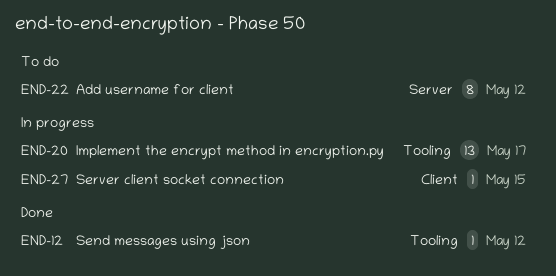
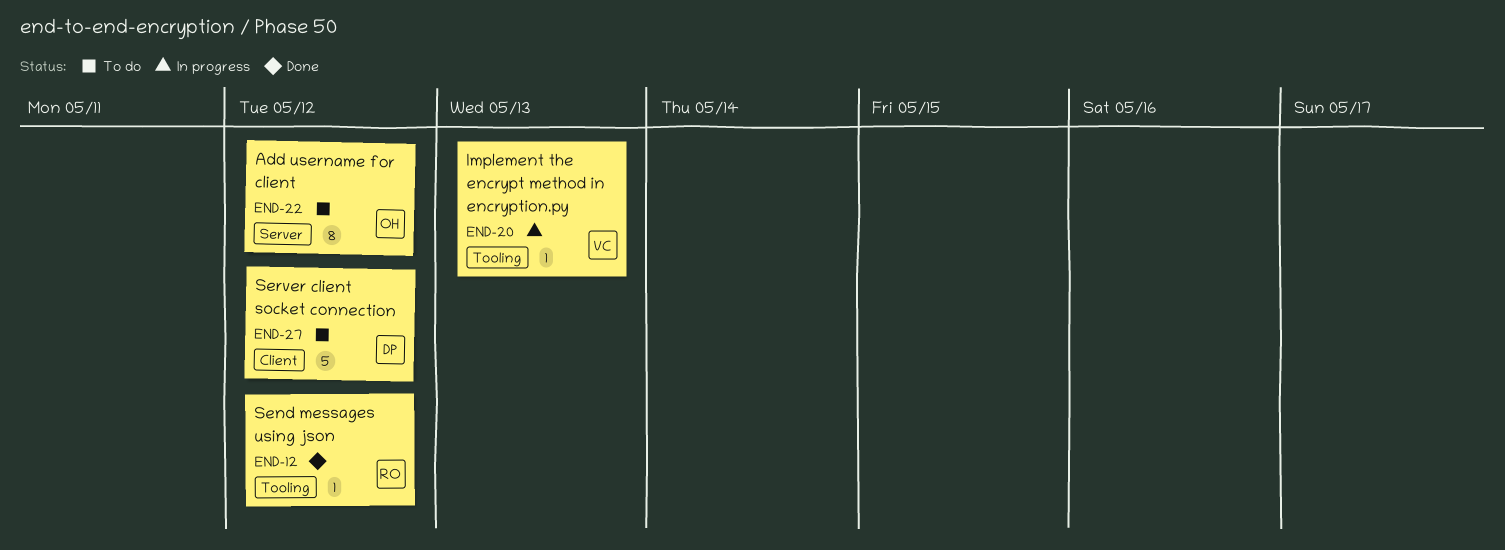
END-20, estimate: 13 -> 1
END-20, due: May 17 -> May 13
END-27, status: In progress -> To do
END-27, estimate: 1 -> 5
END-27, due: May 15 -> May 12

